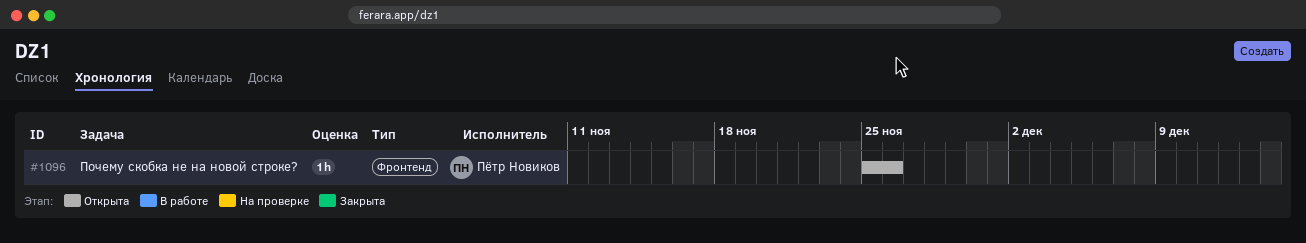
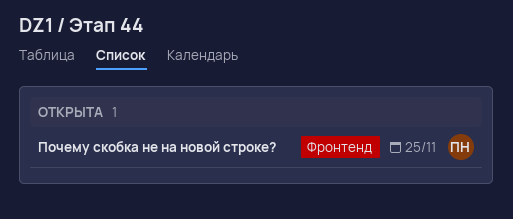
Почему скобка не на новой строке?, due: Nov 26 -> Nov 25

